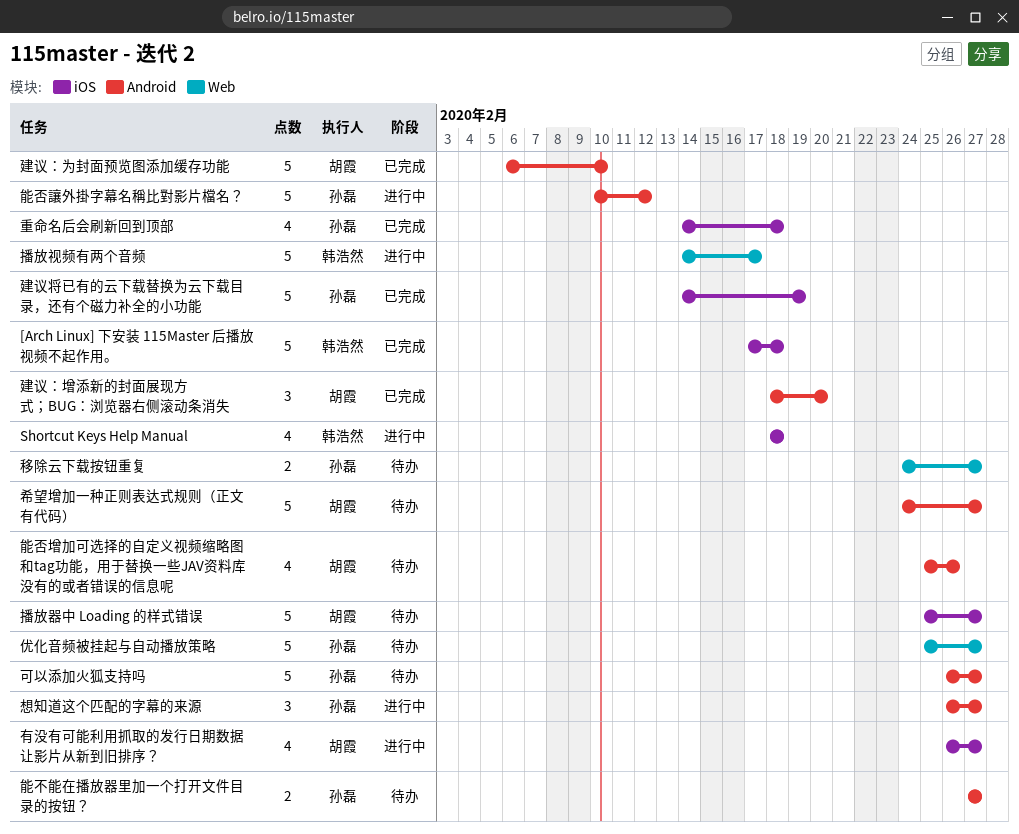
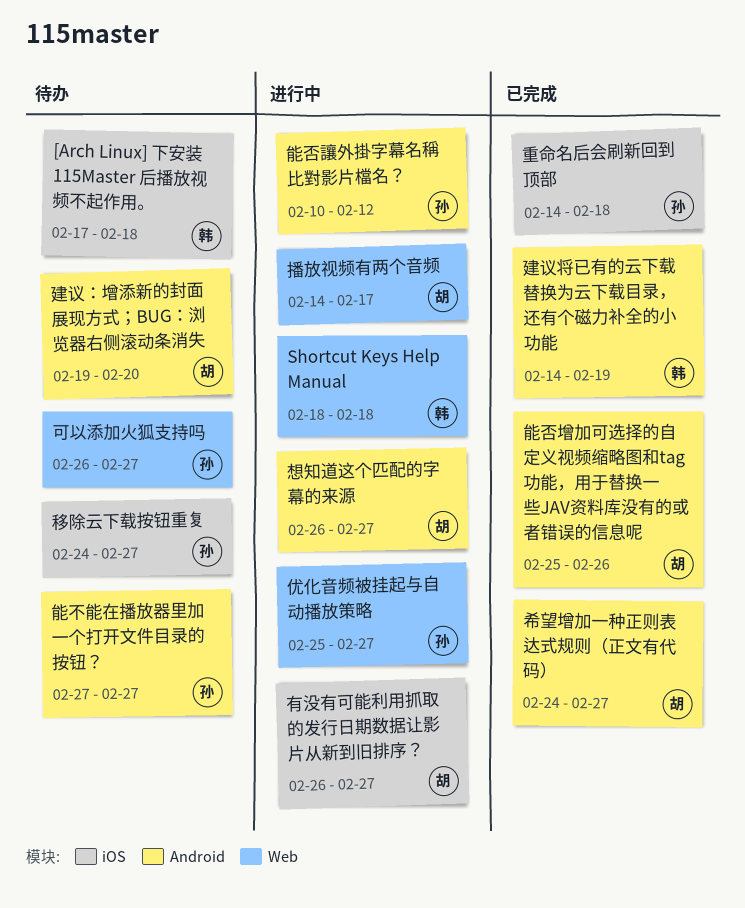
[Arch Linux] 下安装 115Master 后播放视频不起作用。, status: 已完成 -> 待办
Shortcut Keys Help Manual, label: iOS -> Web
优化音频被挂起与自动播放策略, status: 待办 -> 进行中
可以添加火狐支持吗, label: Android -> Web
希望增加一种正则表达式规则（正文有代码）, status: 待办 -> 已完成
建议将已有的云下载替换为云下载目录，还有个磁力补全的小功能, owner: 孙磊 -> 韩浩然
建议将已有的云下载替换为云下载目录，还有个磁力补全的小功能, label: iOS -> Android
建议：为封面预览图添加缓存功能: present -> none
建议：增添新的封面展现方式；BUG：浏览器右侧滚动条消失, status: 已完成 -> 待办
建议：增添新的封面展现方式；BUG：浏览器右侧滚动条消失, start: Feb 18 -> Feb 19
想知道这个匹配的字幕的来源, owner: 孙磊 -> 胡霞
播放器中 Loading 的样式错误: present -> none
播放视频有两个音频, owner: 韩浩然 -> 胡霞
移除云下载按钮重复, label: Web -> iOS
能否增加可选择的自定义视频缩略图和tag功能，用于替换一些JAV资料库没有的或者错误的信息呢, status: 待办 -> 已完成

